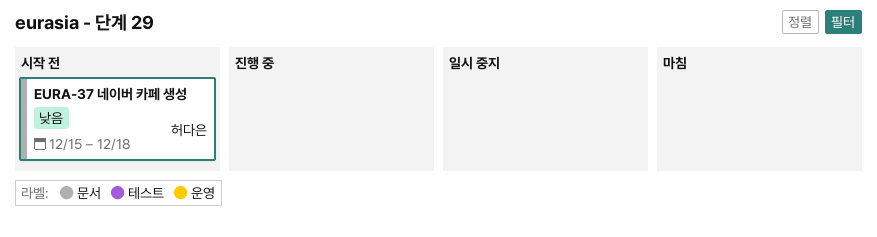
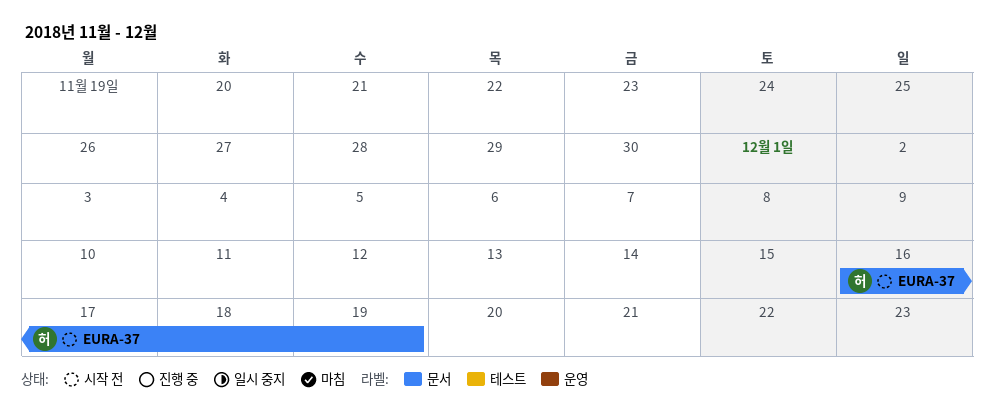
EURA-37, start: Dec 15 -> Dec 16
EURA-37, due: Dec 18 -> Dec 19

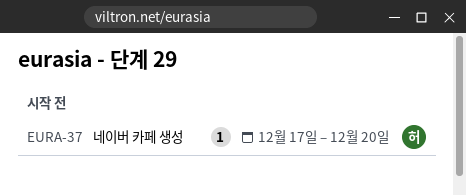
EURA-37, start: Dec 16 -> Dec 17
EURA-37, due: Dec 19 -> Dec 20

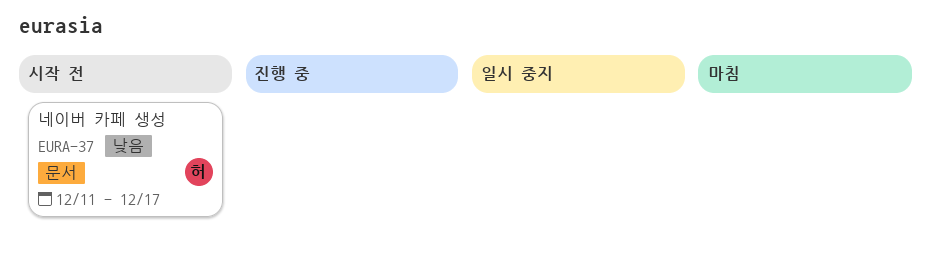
EURA-37, start: Dec 17 -> Dec 11
EURA-37, due: Dec 20 -> Dec 17

